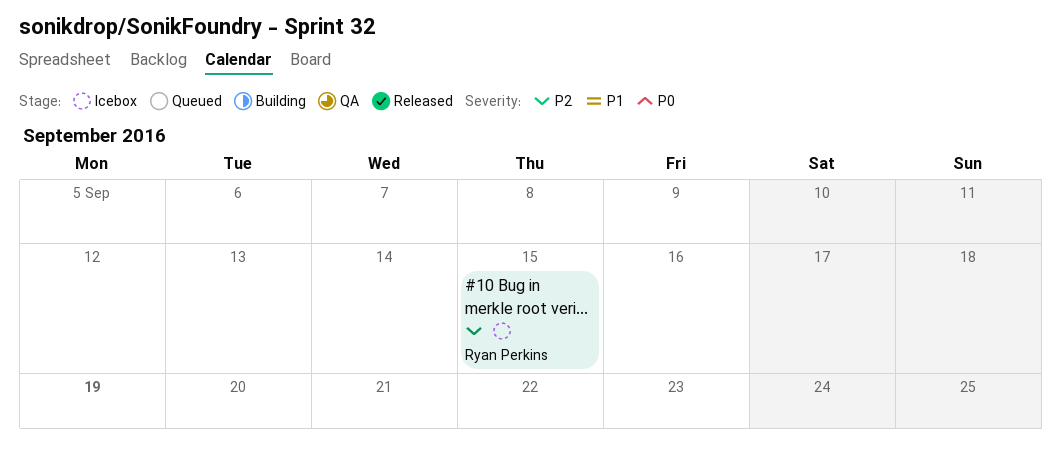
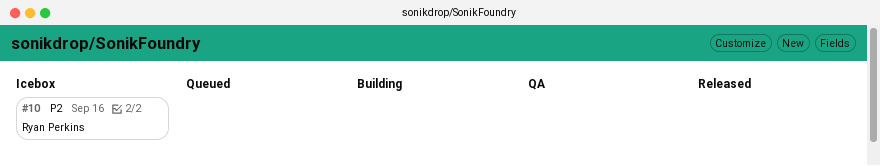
#10, due: Sep 15 -> Sep 16

